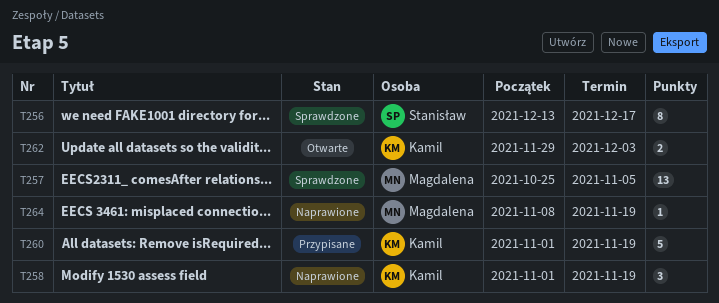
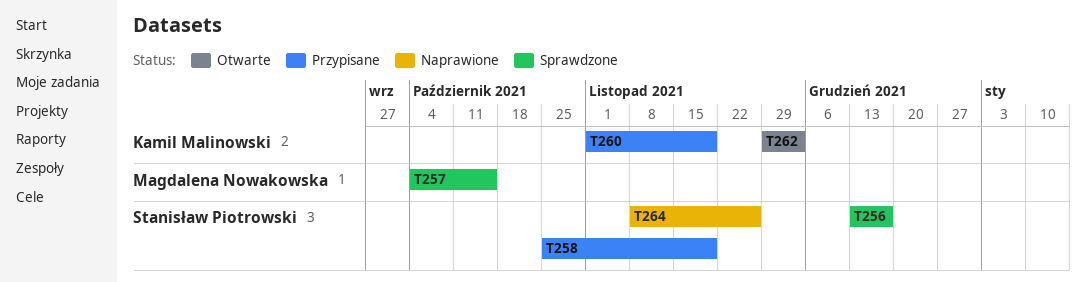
T257, start: Oct 25 -> Oct 4
T257, due: Nov 5 -> Oct 15
T258, status: Naprawione -> Przypisane
T258, owner: Kamil Malinowski -> Stanisław Piotrowski
T258, start: Nov 1 -> Oct 25
T264, owner: Magdalena Nowakowska -> Stanisław Piotrowski
T264, due: Nov 19 -> Nov 26

